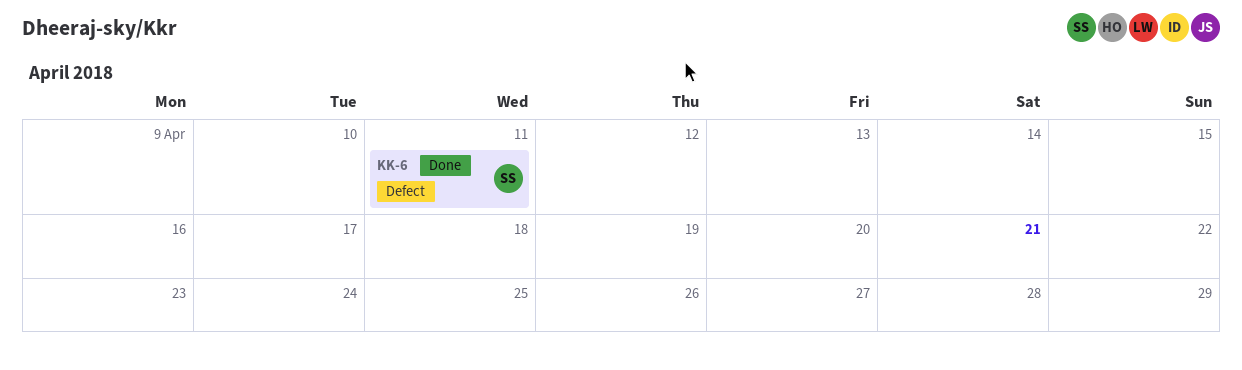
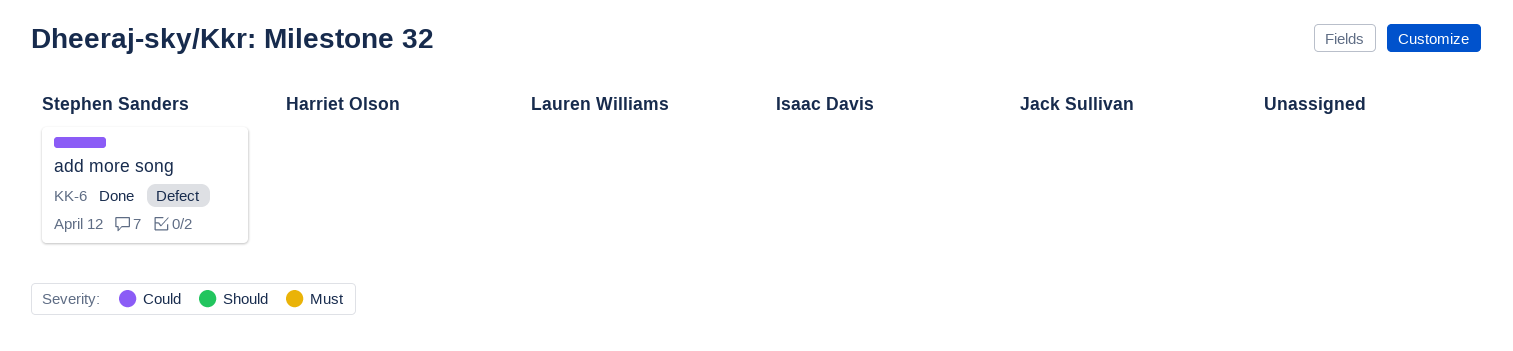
KK-6, due: Apr 11 -> Apr 12

